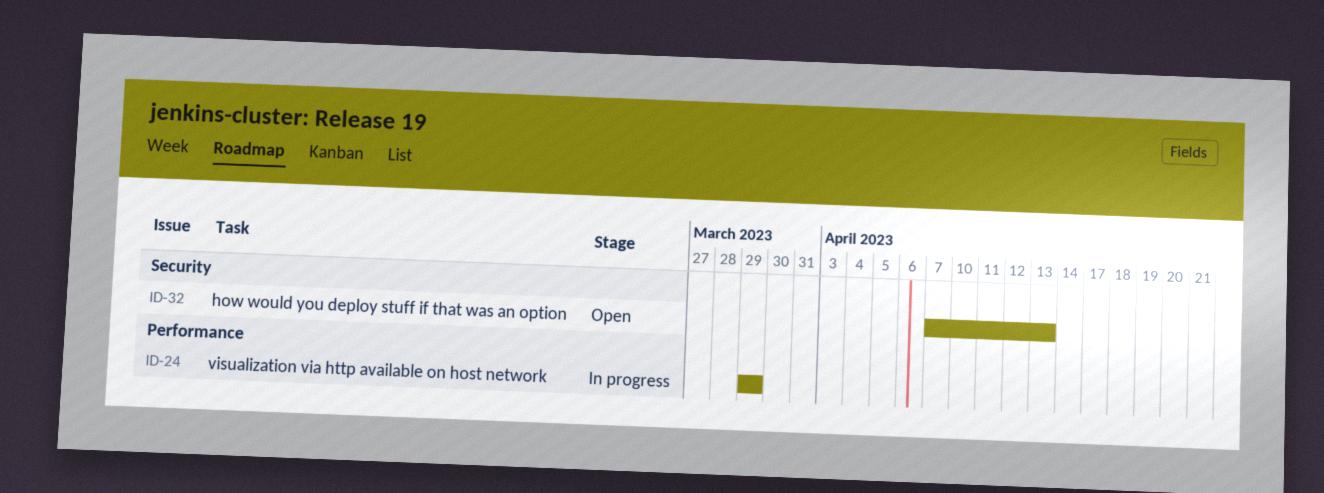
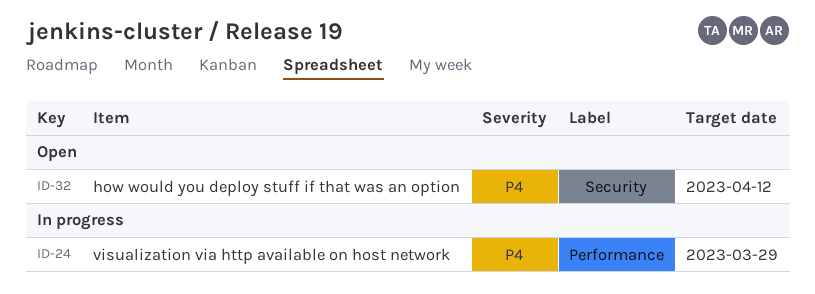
ID-32, due: Apr 13 -> Apr 12

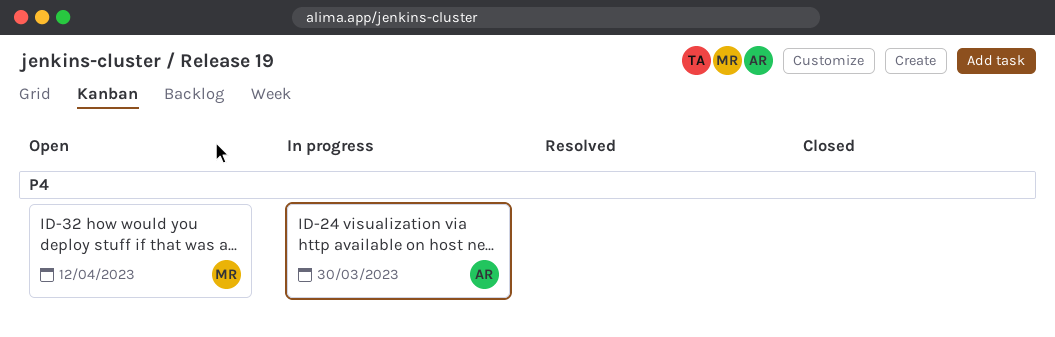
ID-24, due: Mar 29 -> Mar 30

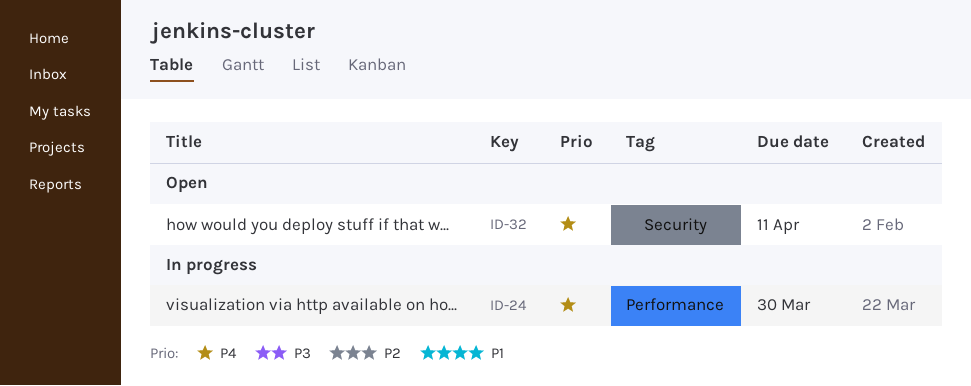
ID-32, due: Apr 12 -> Apr 11

